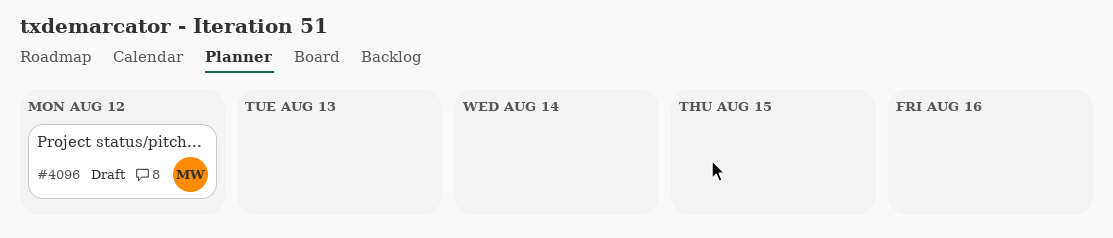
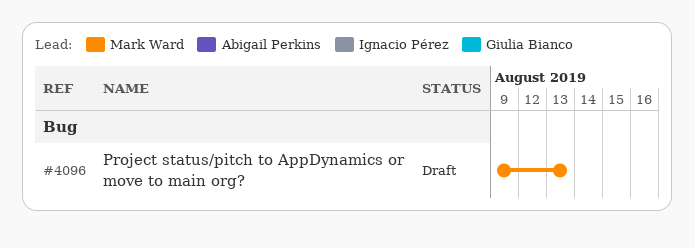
#4096, due: Aug 12 -> Aug 13

